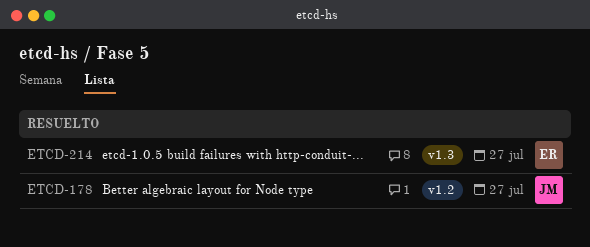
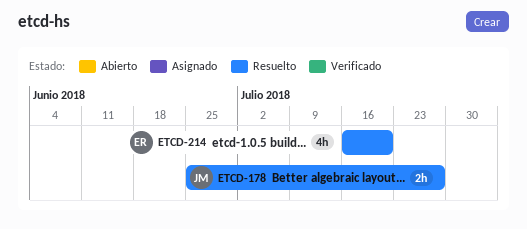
ETCD-214, due: Jul 27 -> Jul 20

